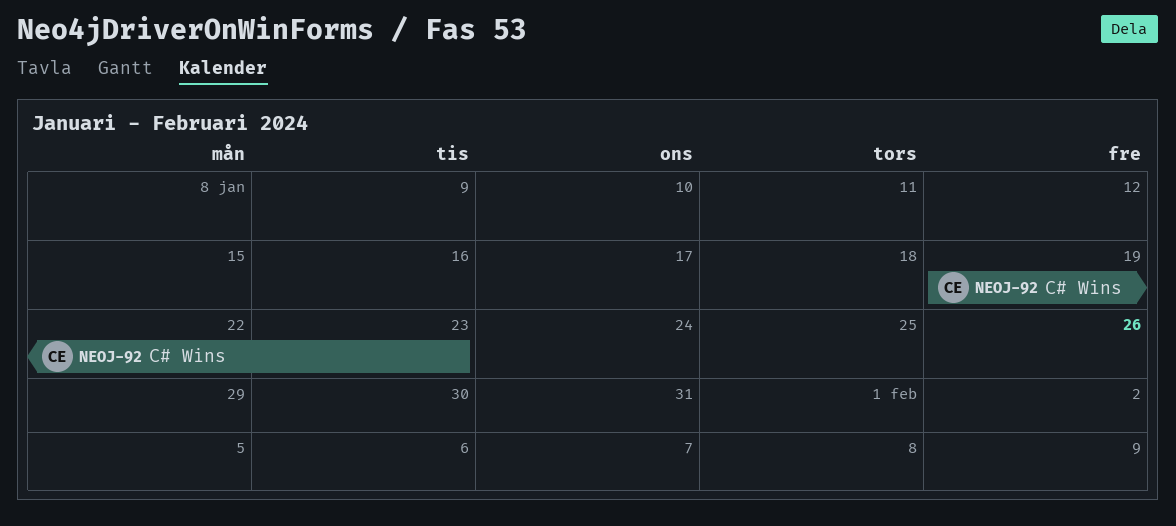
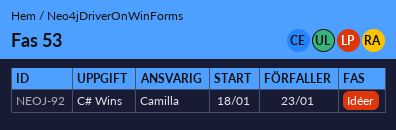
NEOJ-92, start: Jan 19 -> Jan 18

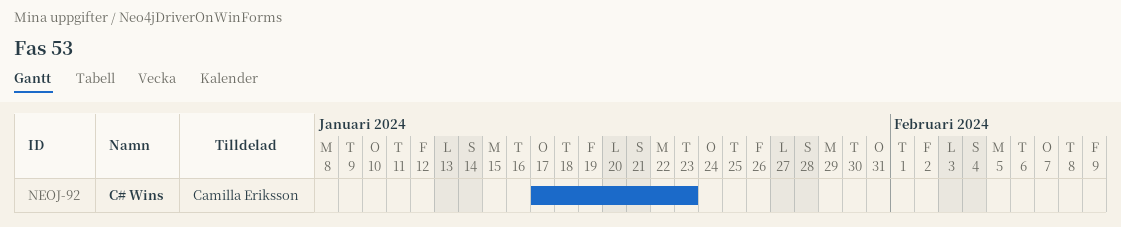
NEOJ-92, start: Jan 18 -> Jan 17

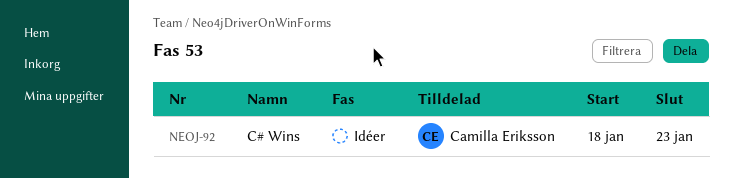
NEOJ-92, start: Jan 17 -> Jan 18

